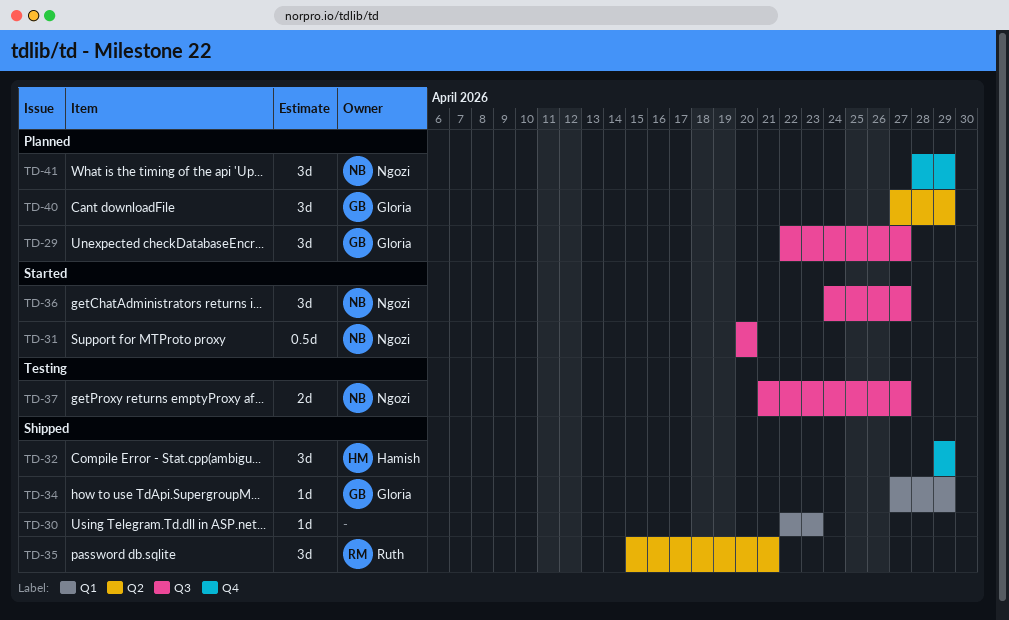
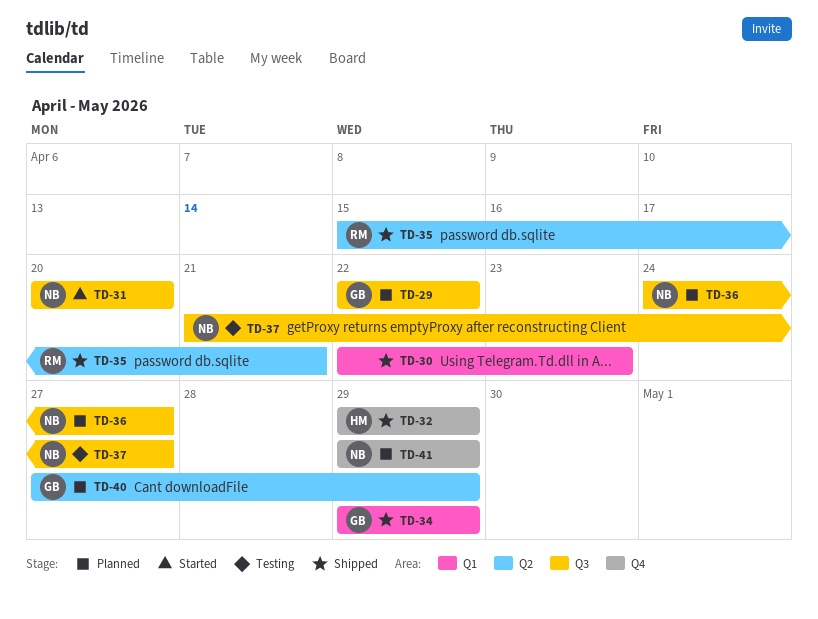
TD-29, due: Apr 27 -> Apr 22
TD-34, start: Apr 27 -> Apr 29
TD-36, status: Started -> Planned
TD-41, start: Apr 28 -> Apr 29

